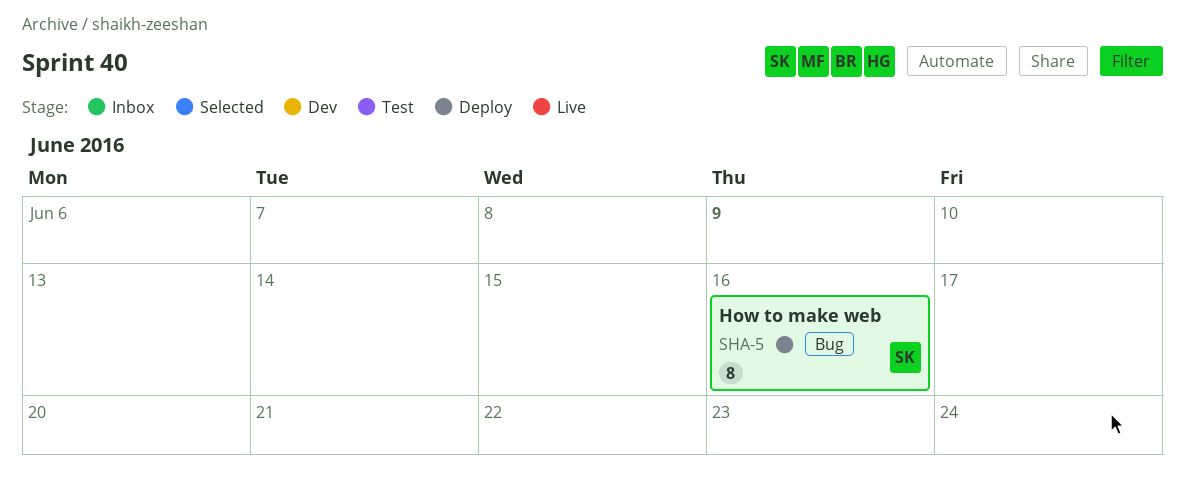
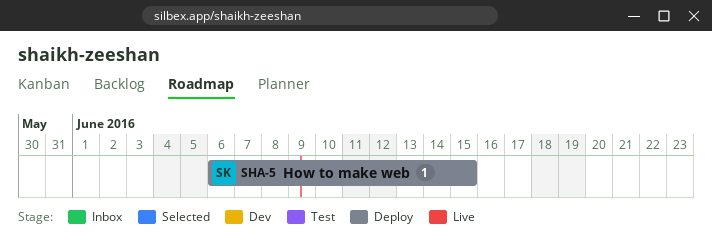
SHA-5, estimate: 8 -> 1
SHA-5, due: Jun 16 -> Jun 15

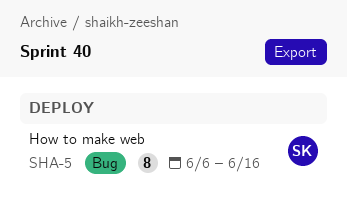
SHA-5, estimate: 1 -> 8
SHA-5, due: Jun 15 -> Jun 16

